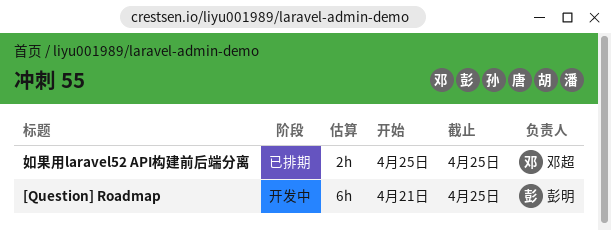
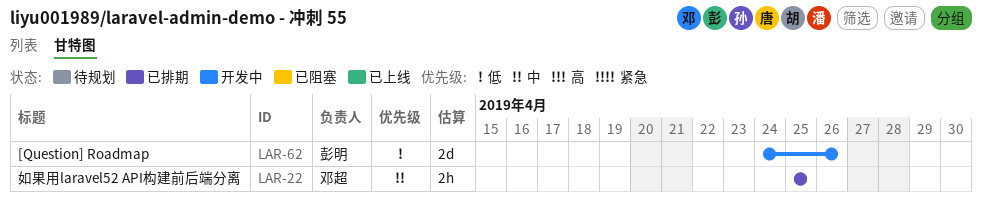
[Question] Roadmap, estimate: 6h -> 2d
[Question] Roadmap, start: Apr 21 -> Apr 24
[Question] Roadmap, due: Apr 25 -> Apr 26

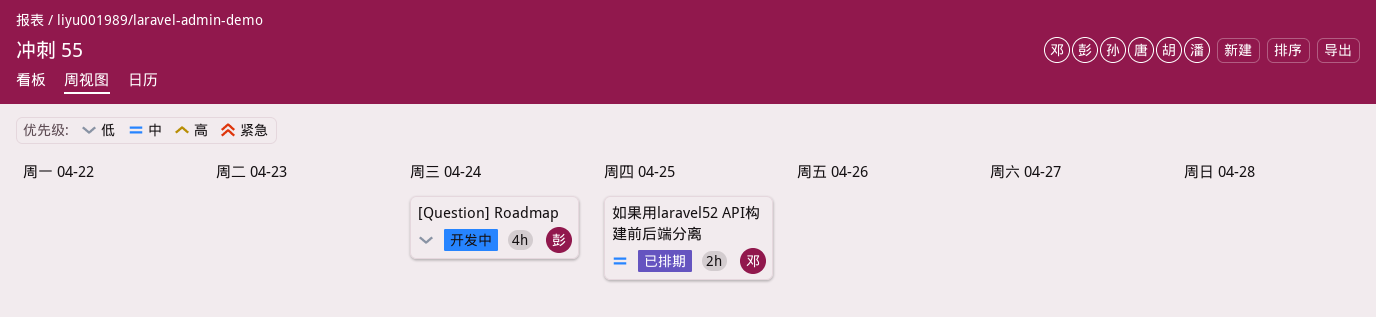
[Question] Roadmap, estimate: 2d -> 4h
[Question] Roadmap, due: Apr 26 -> Apr 24

